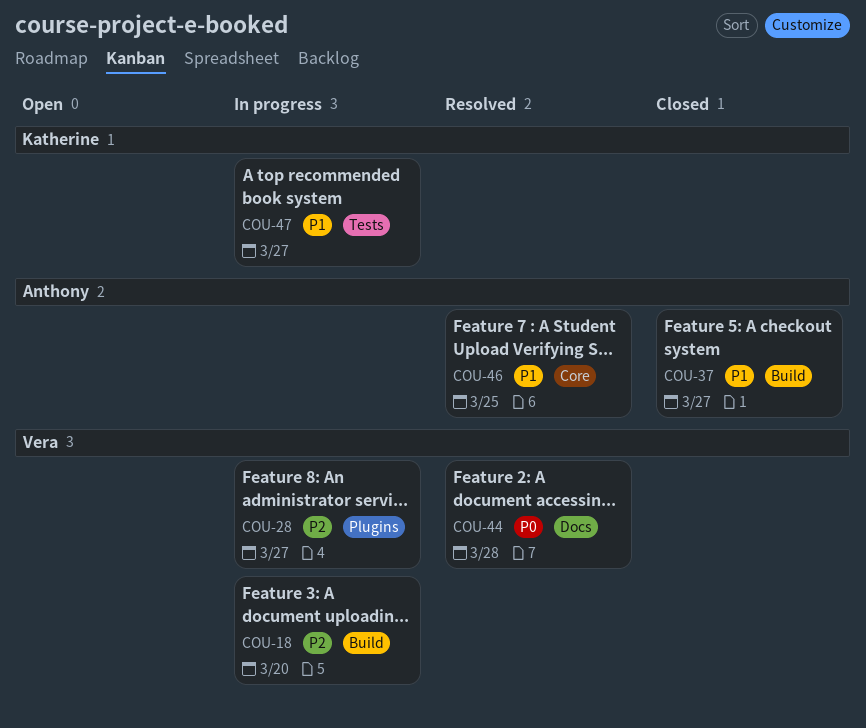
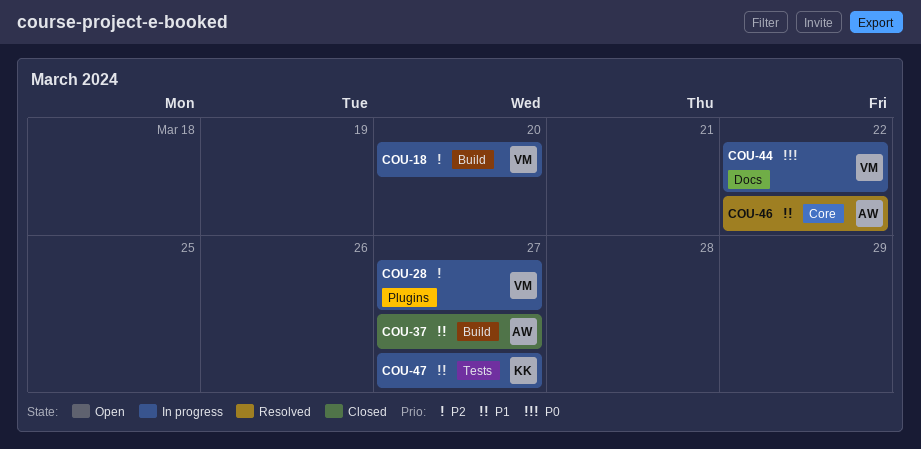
COU-44, status: Resolved -> In progress
COU-44, due: Mar 28 -> Mar 22
COU-46, due: Mar 25 -> Mar 22

